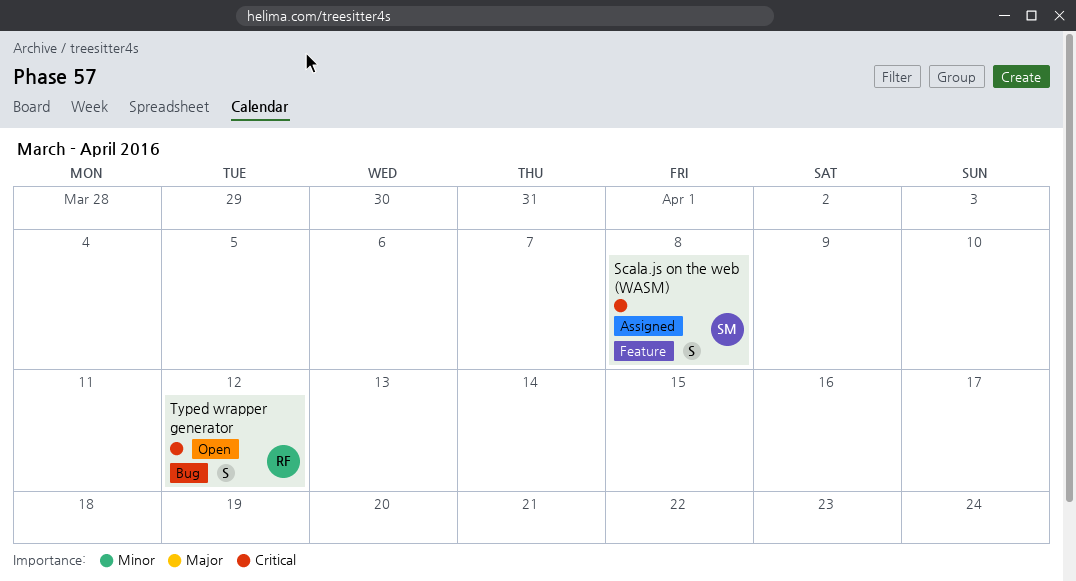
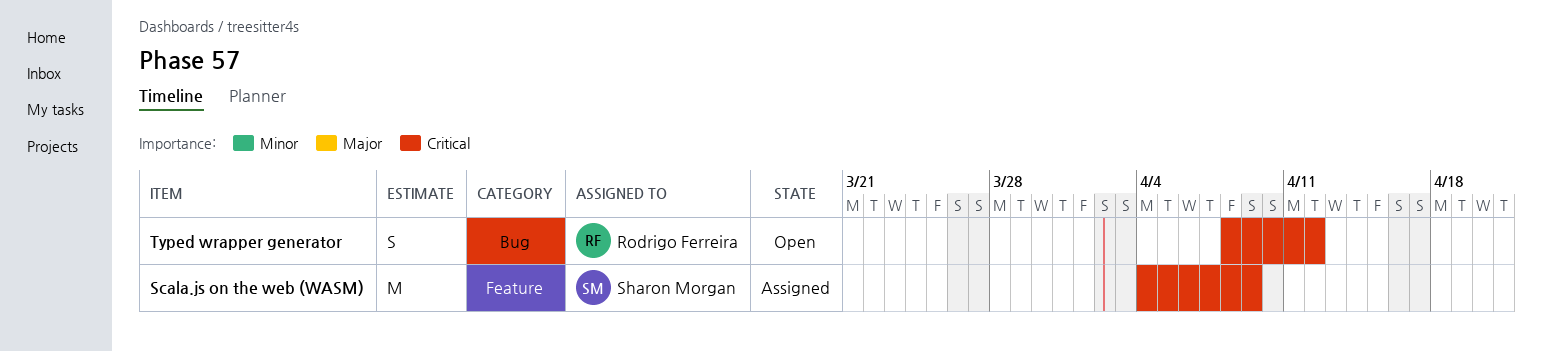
Scala.js on the web (WASM), estimate: S -> M
Scala.js on the web (WASM), due: Apr 8 -> Apr 9

